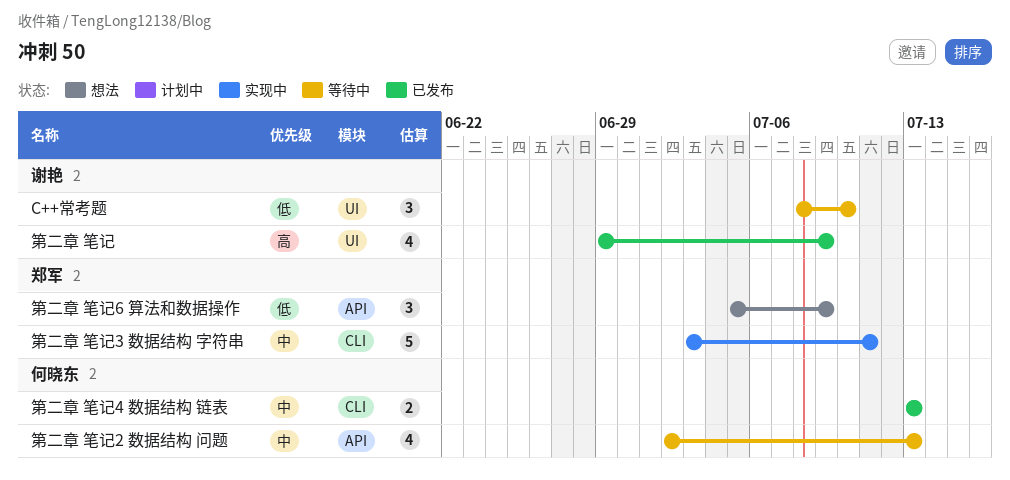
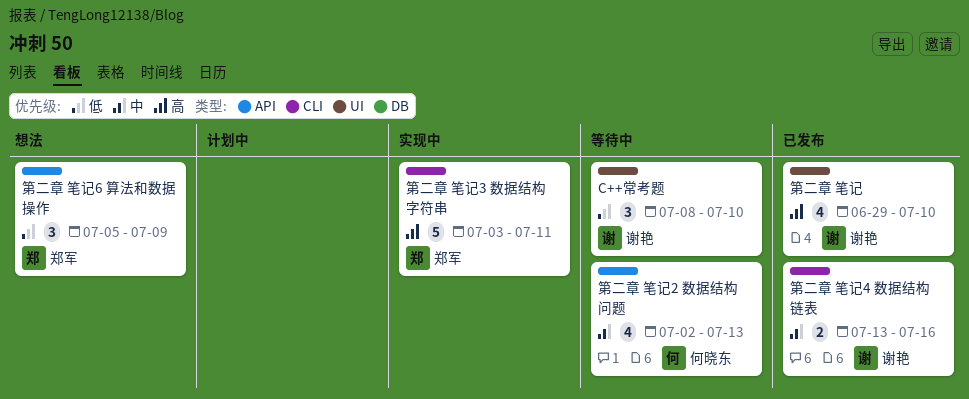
第二章 笔记, due: Jul 9 -> Jul 10
第二章 笔记3 数据结构 字符串, priority: 中 -> 高
第二章 笔记4 数据结构 链表, owner: 何晓东 -> 谢艳
第二章 笔记4 数据结构 链表, due: Jul 13 -> Jul 16

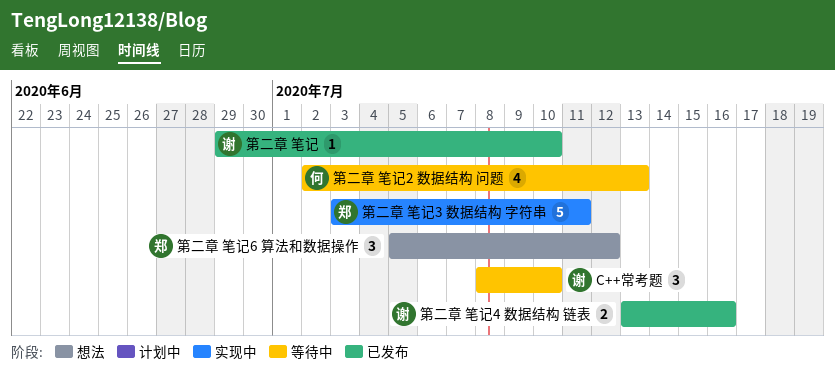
第二章 笔记, estimate: 4 -> 1
第二章 笔记6 算法和数据操作, due: Jul 9 -> Jul 12

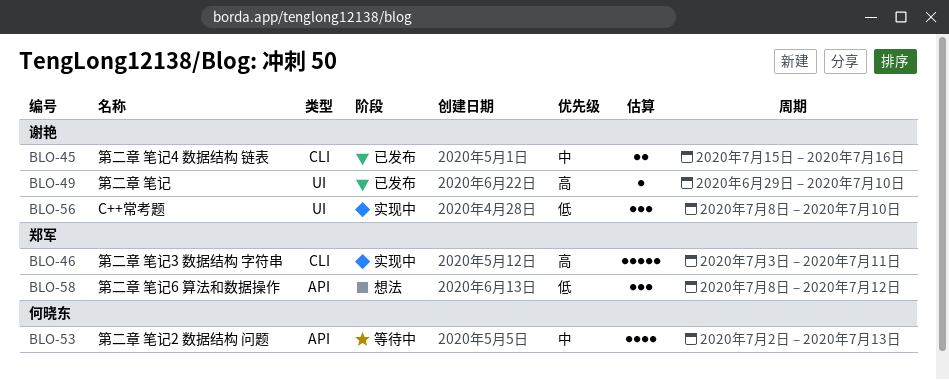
C++常考题, status: 等待中 -> 实现中
第二章 笔记4 数据结构 链表, start: Jul 13 -> Jul 15
第二章 笔记6 算法和数据操作, start: Jul 5 -> Jul 8

